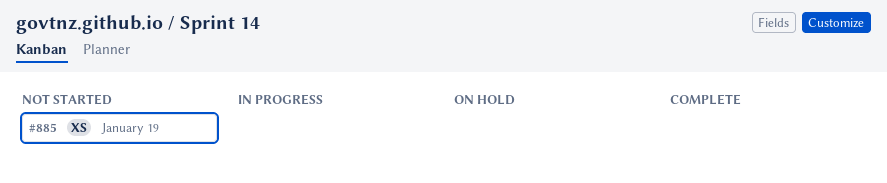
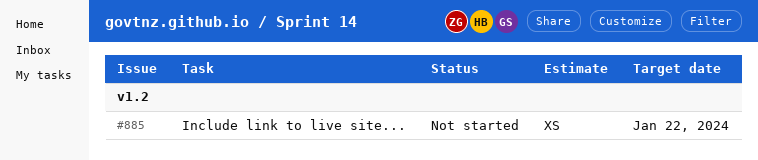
#885, due: Jan 19 -> Jan 22

